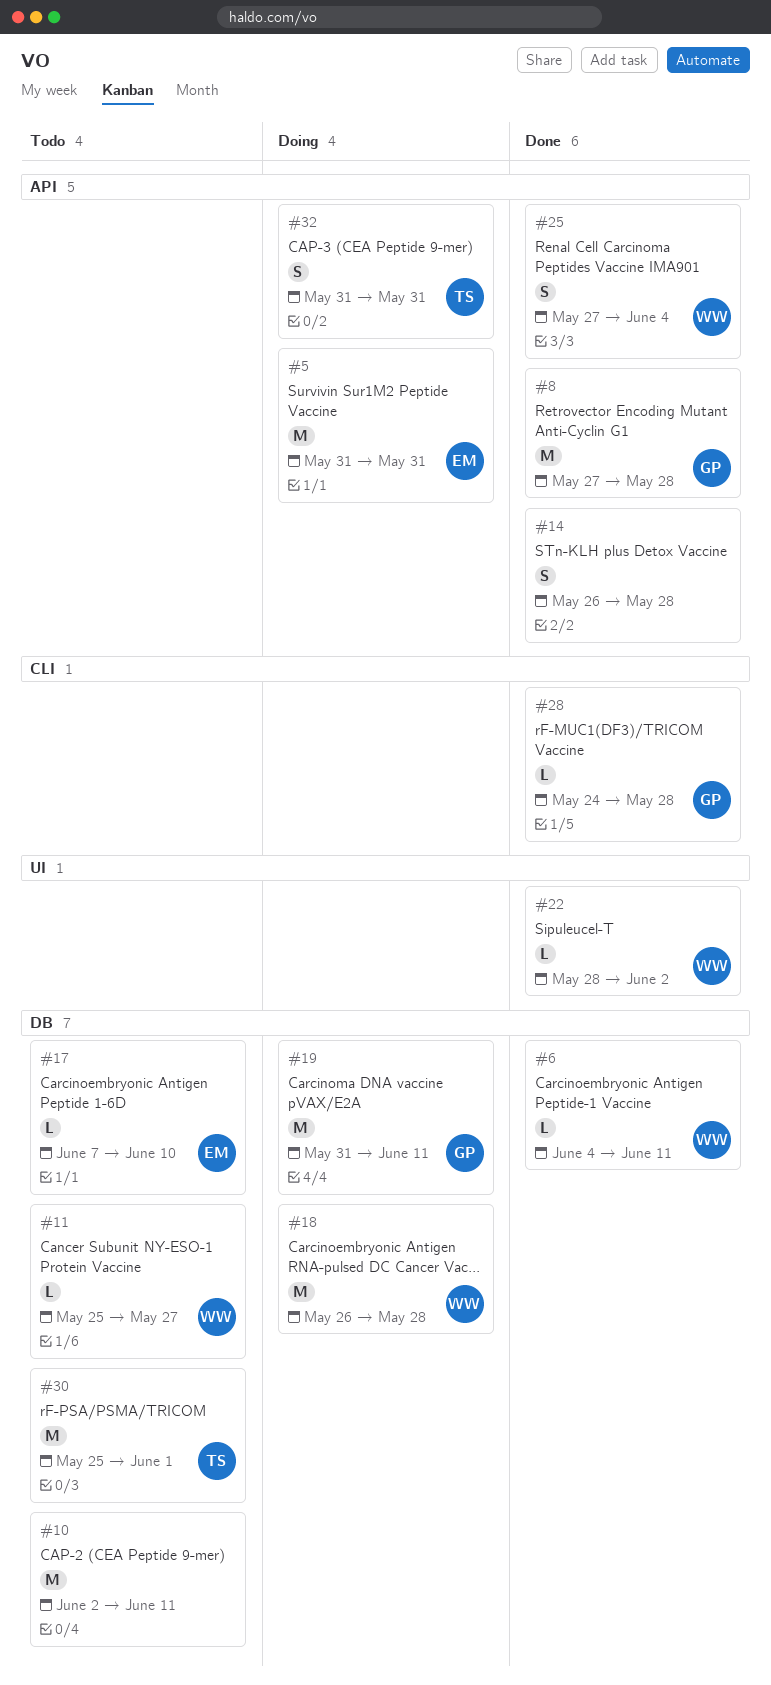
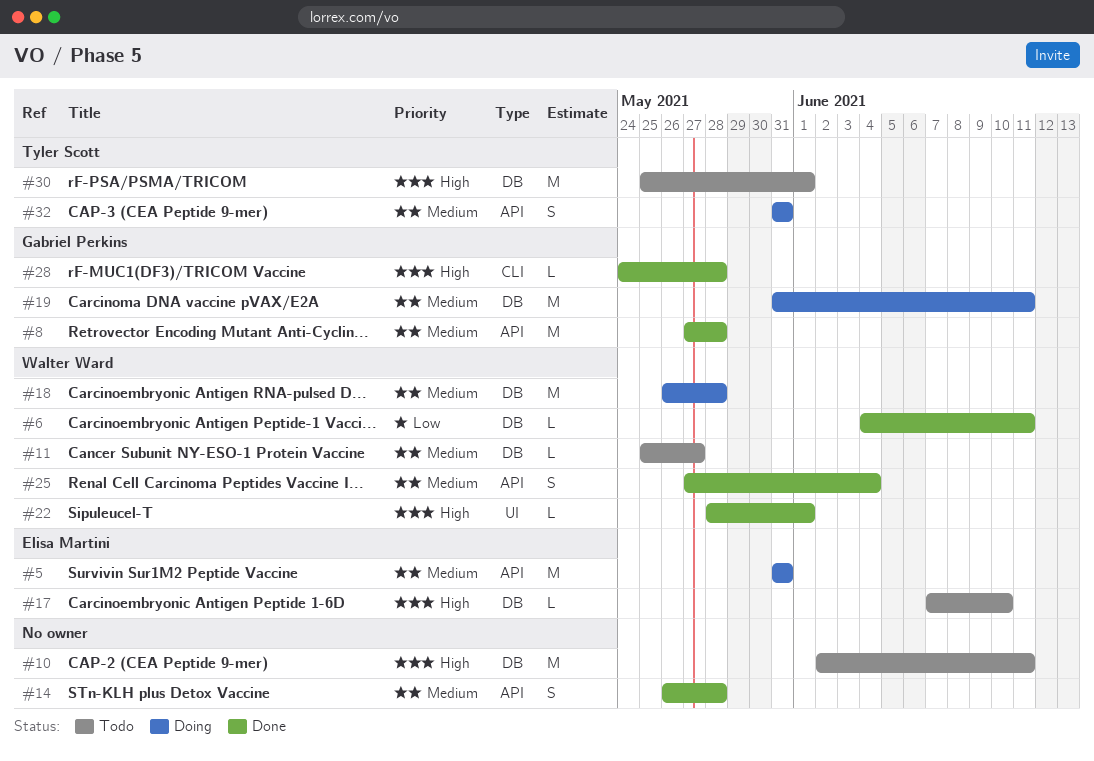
#22, due: Jun 2 -> Jun 1

